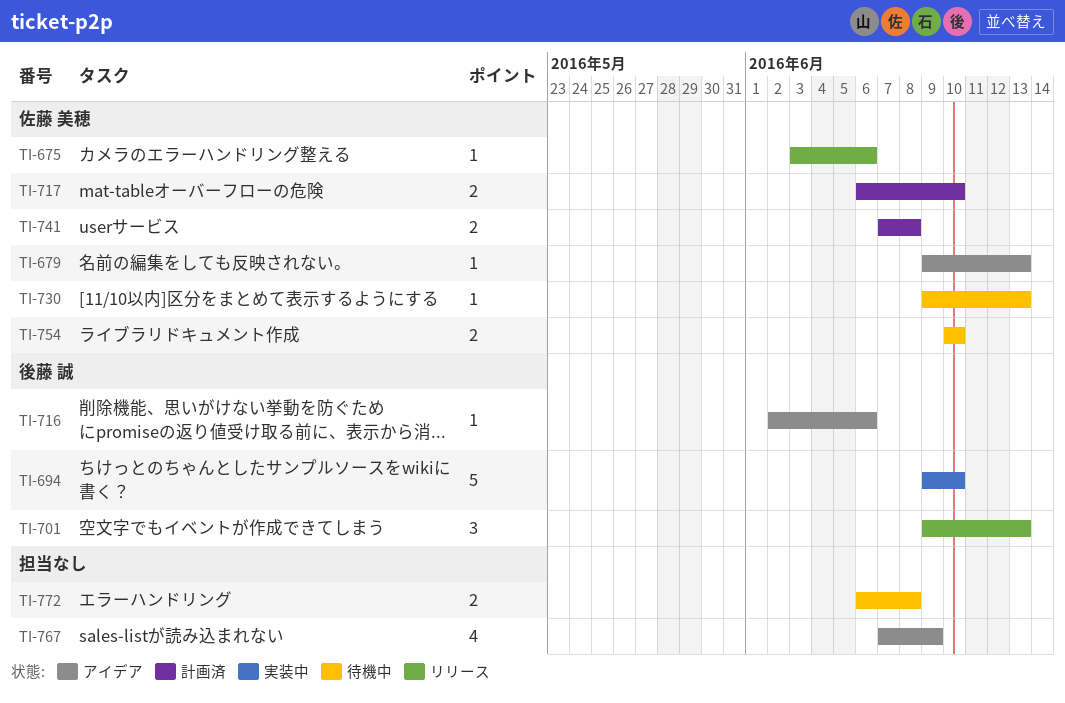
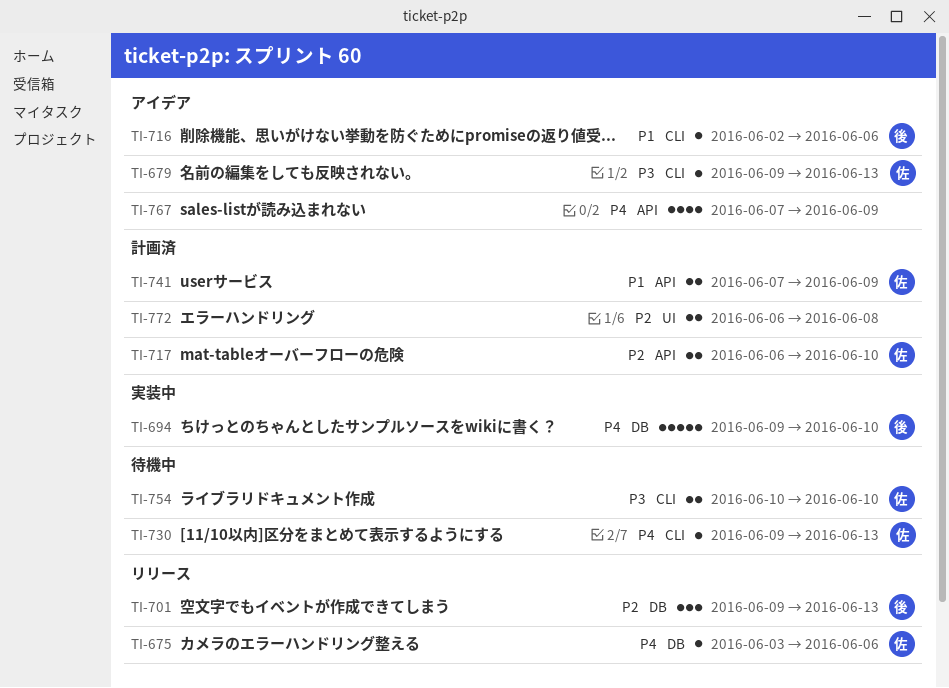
TI-741, due: Jun 8 -> Jun 9
TI-772, status: 待機中 -> 計画済

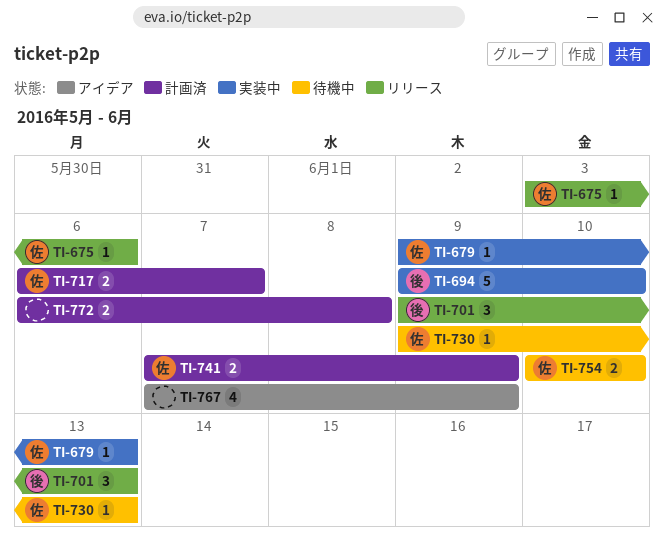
TI-679, status: アイデア -> 実装中
TI-716: present -> none
TI-717, due: Jun 10 -> Jun 7

